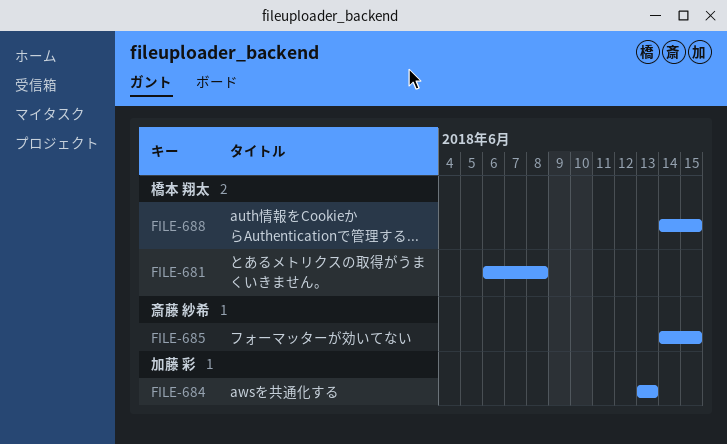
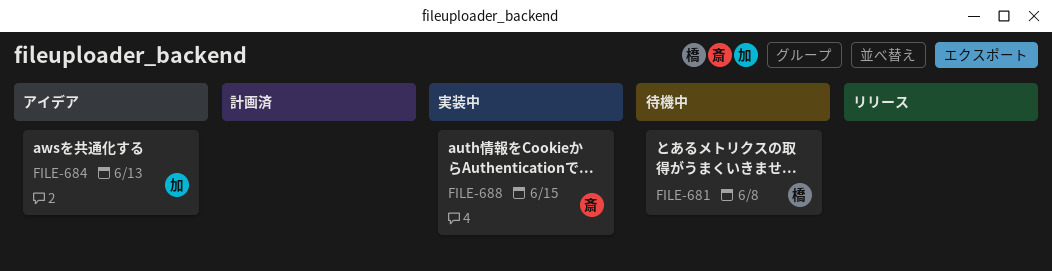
FILE-685: present -> none
FILE-688, owner: 橋本 翔太 -> 斎藤 紗希

